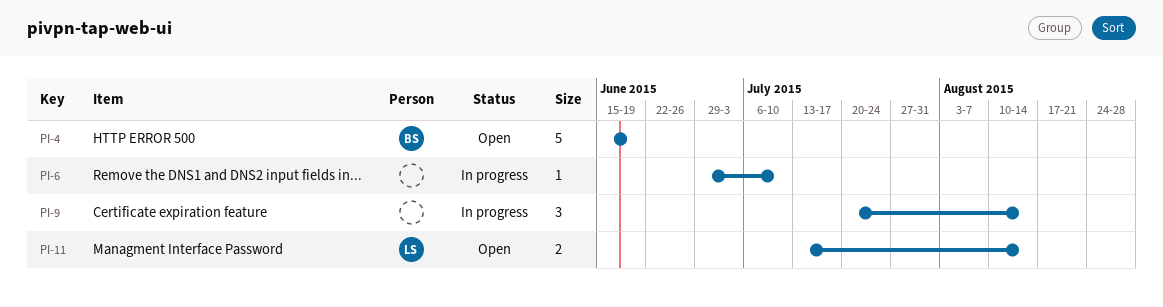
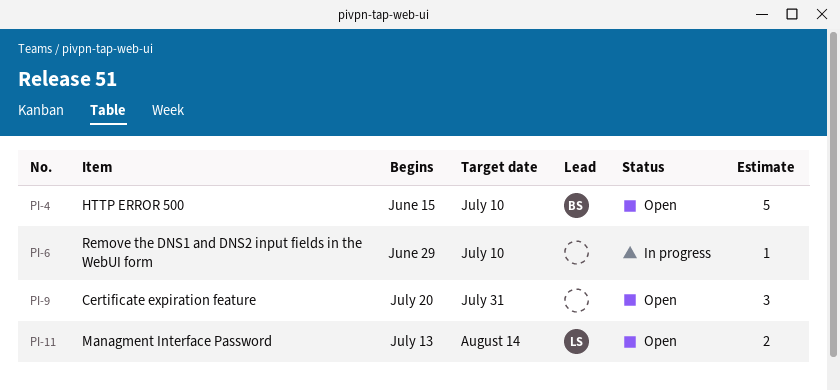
PI-4, due: Jun 19 -> Jul 10
PI-9, status: In progress -> Open
PI-9, due: Aug 14 -> Jul 31

